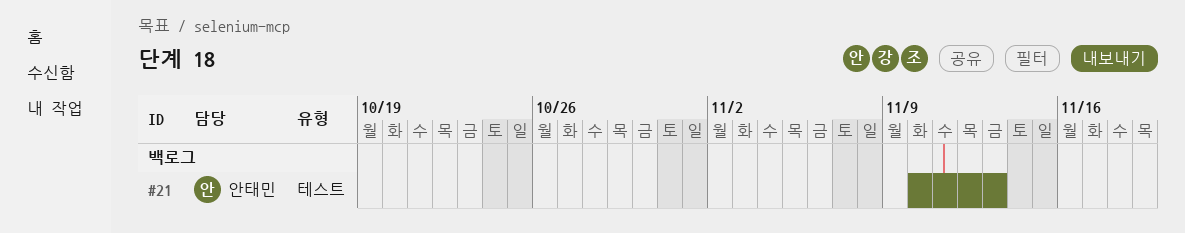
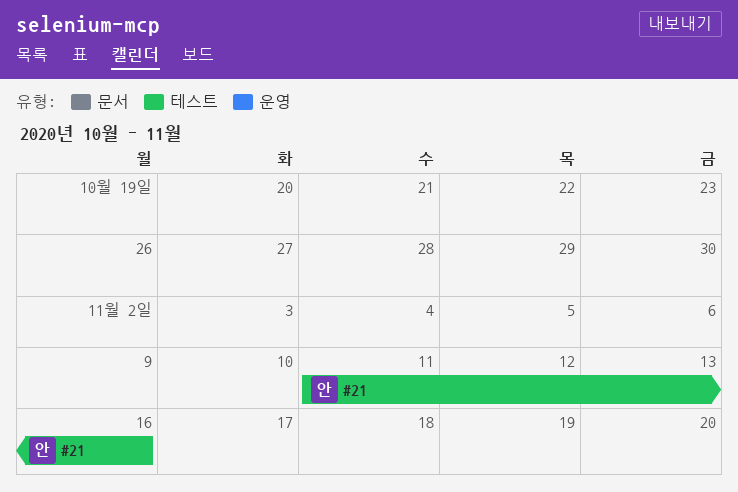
#21, start: Nov 10 -> Nov 11
#21, due: Nov 13 -> Nov 16

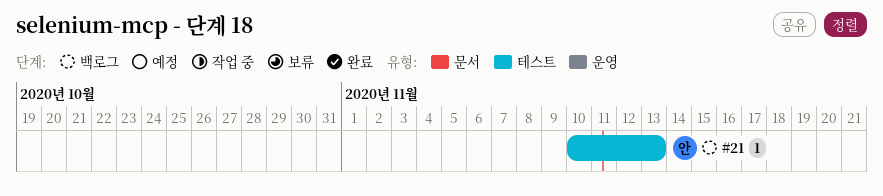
#21, start: Nov 11 -> Nov 10
#21, due: Nov 16 -> Nov 13

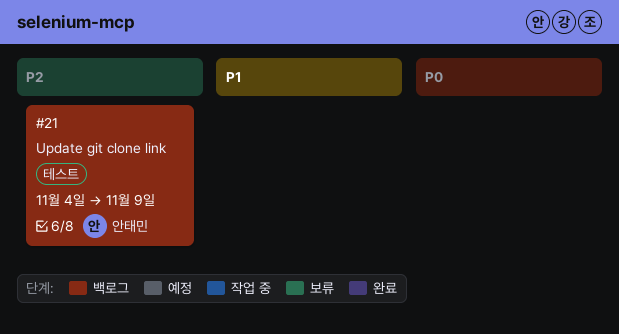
#21, start: Nov 10 -> Nov 4
#21, due: Nov 13 -> Nov 9

